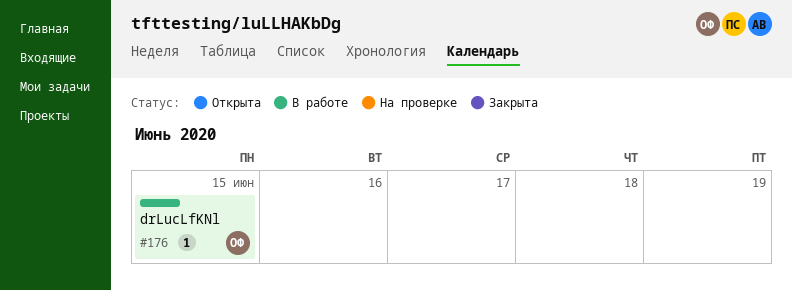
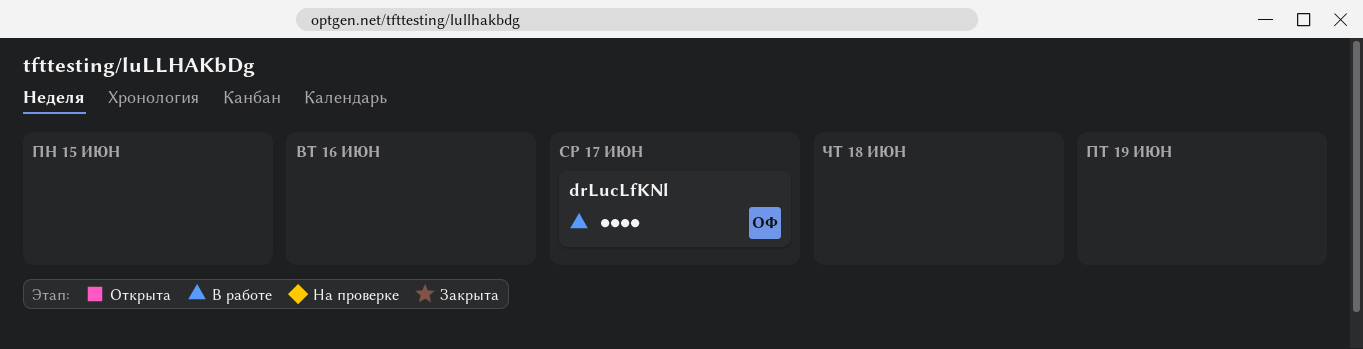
drLucLfKNl, estimate: 1 -> 4
drLucLfKNl, due: Jun 15 -> Jun 17

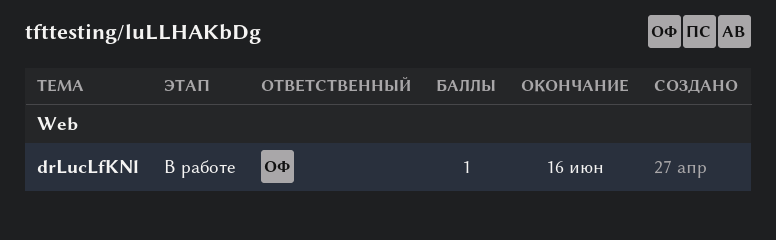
drLucLfKNl, estimate: 4 -> 1
drLucLfKNl, due: Jun 17 -> Jun 16

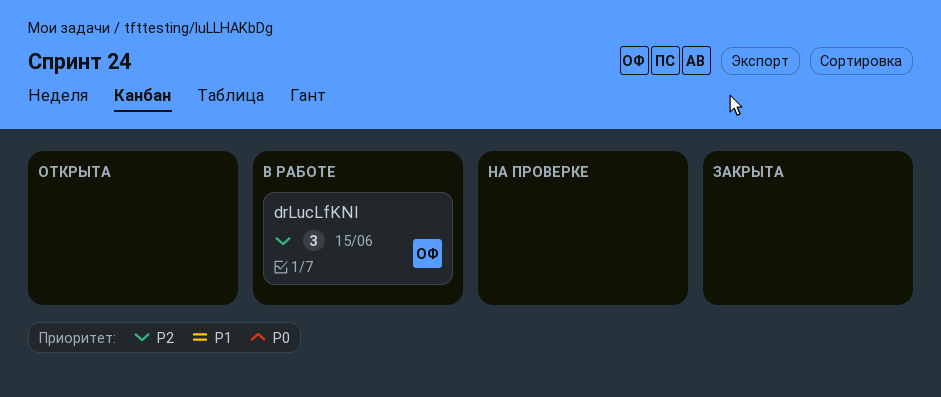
drLucLfKNl, estimate: 1 -> 3
drLucLfKNl, due: Jun 16 -> Jun 15

